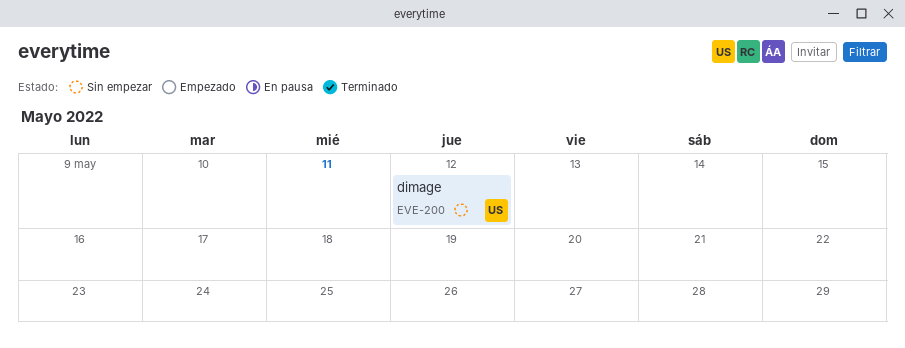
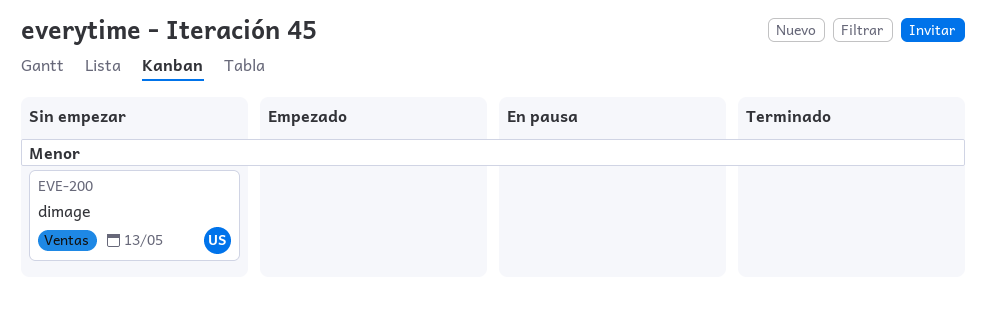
EVE-200, due: May 12 -> May 13

